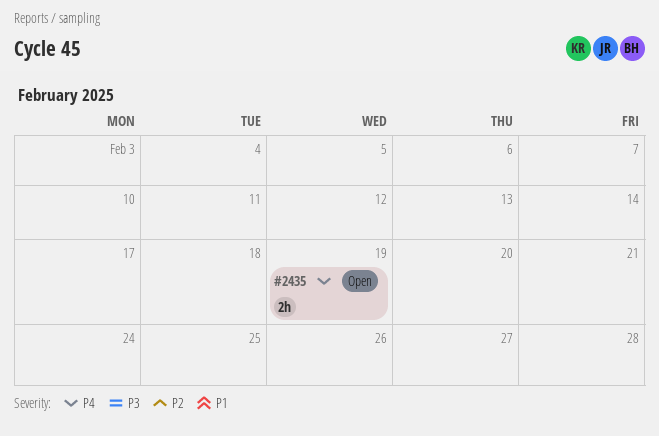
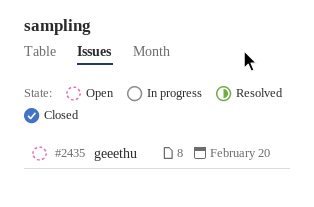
#2435, due: Feb 19 -> Feb 20

